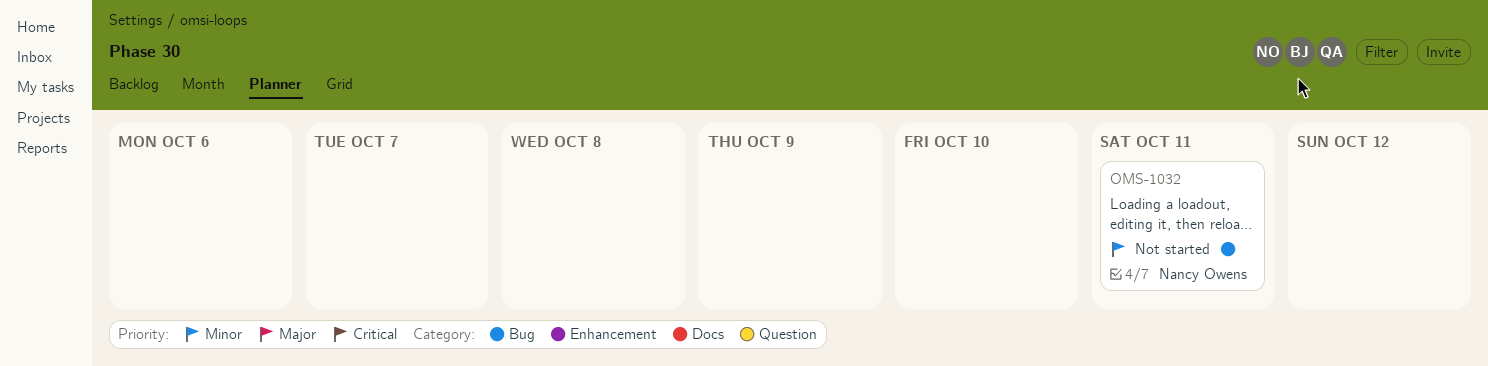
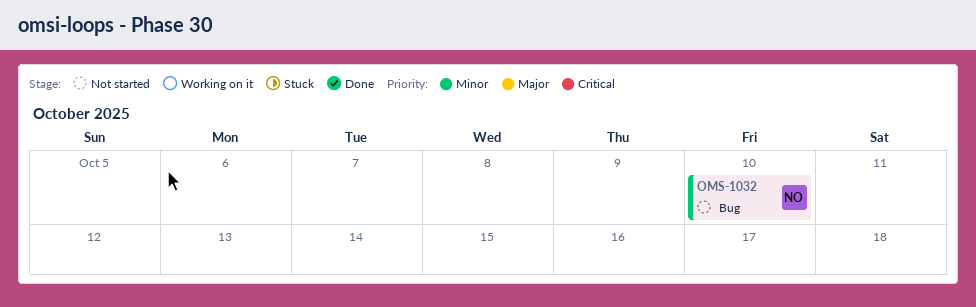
OMS-1032, due: Oct 11 -> Oct 10

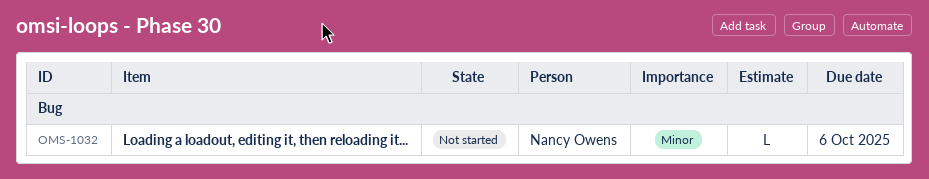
OMS-1032, due: Oct 10 -> Oct 6

